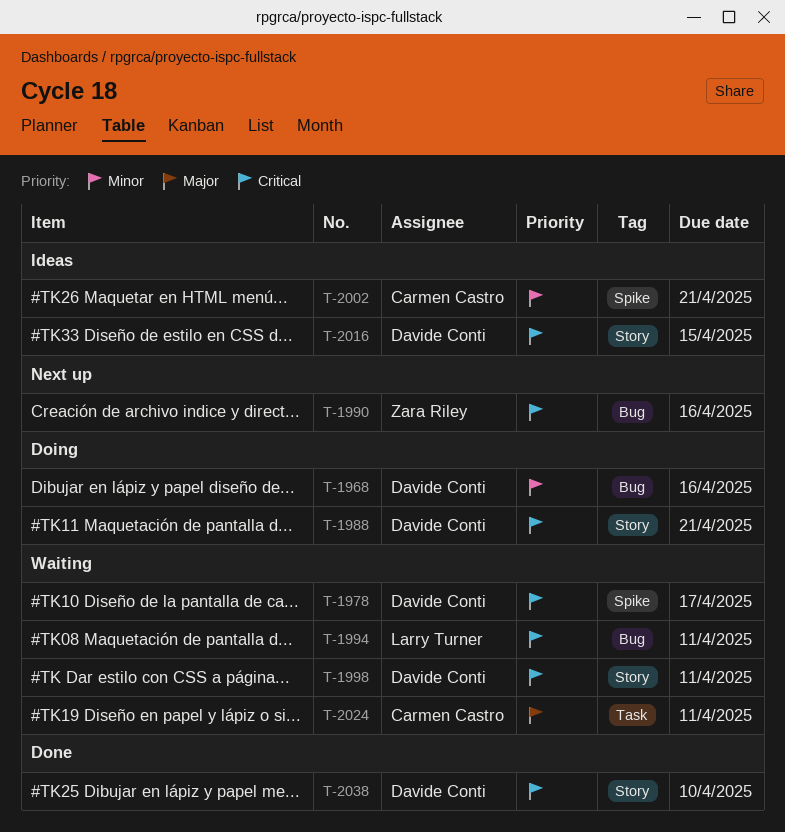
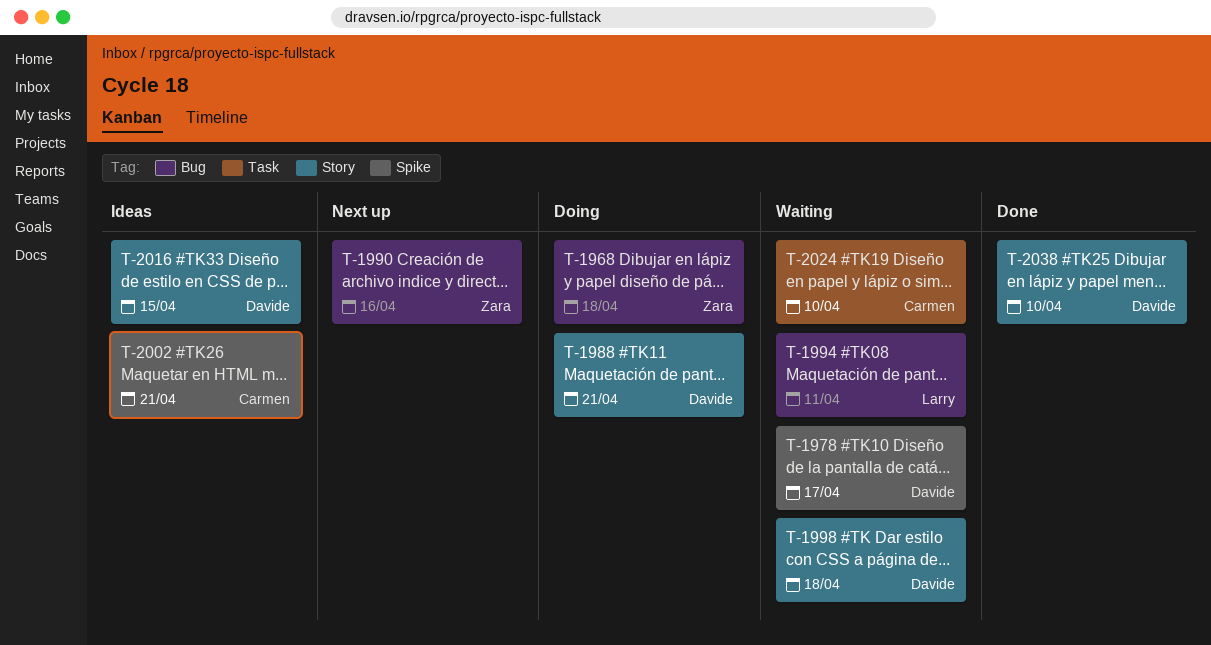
T-1968, owner: Davide Conti -> Zara Riley
T-1968, due: Apr 16 -> Apr 18
T-1998, due: Apr 11 -> Apr 18
T-2024, due: Apr 11 -> Apr 10

